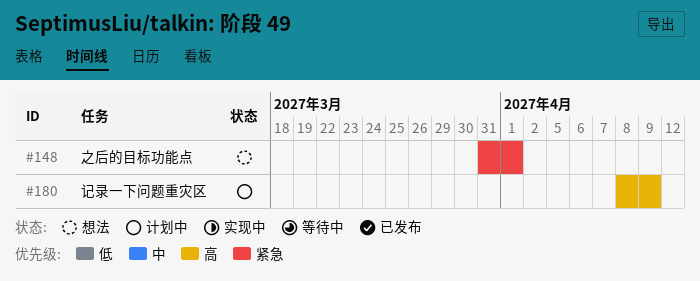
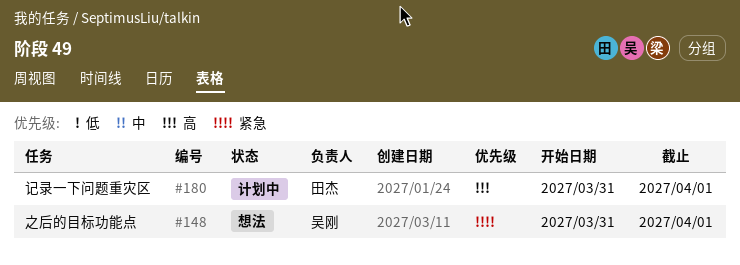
#180, start: Apr 8 -> Mar 31
#180, due: Apr 9 -> Apr 1

